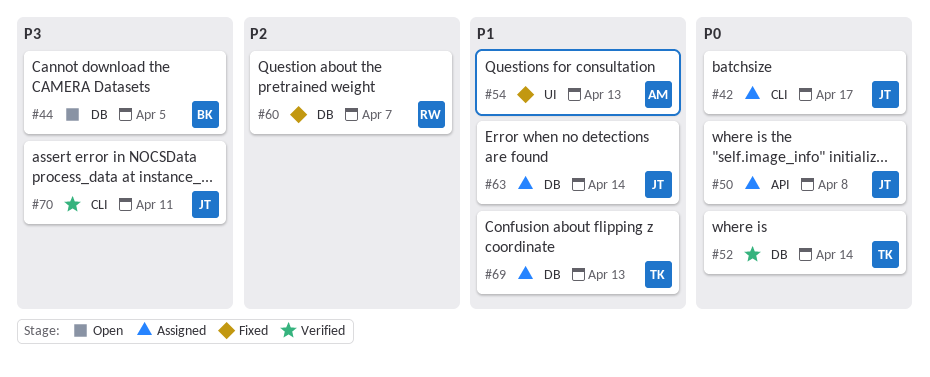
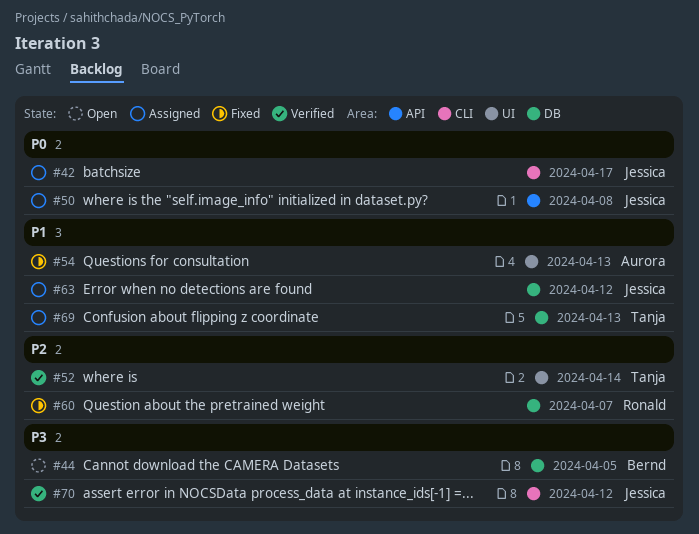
#52, priority: P0 -> P2
#52, label: DB -> UI
#63, due: Apr 14 -> Apr 12
#70, due: Apr 11 -> Apr 12

